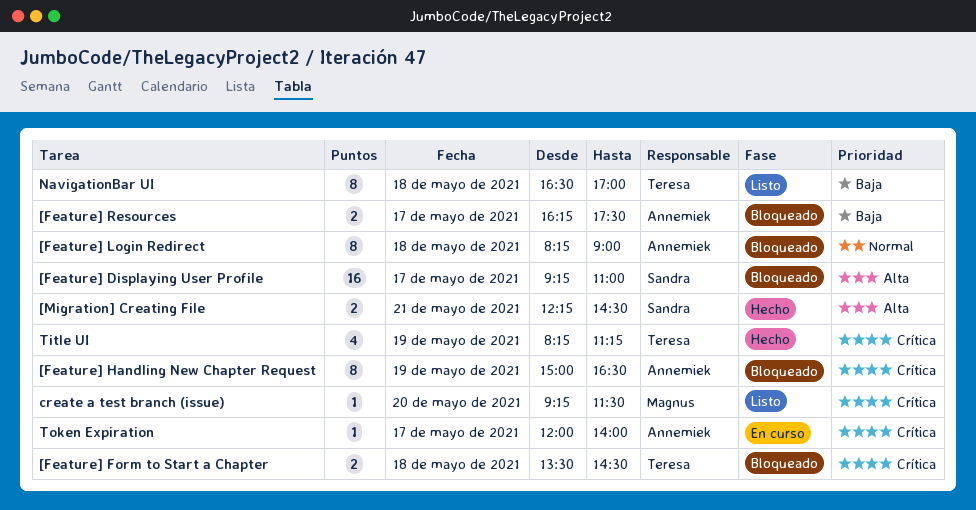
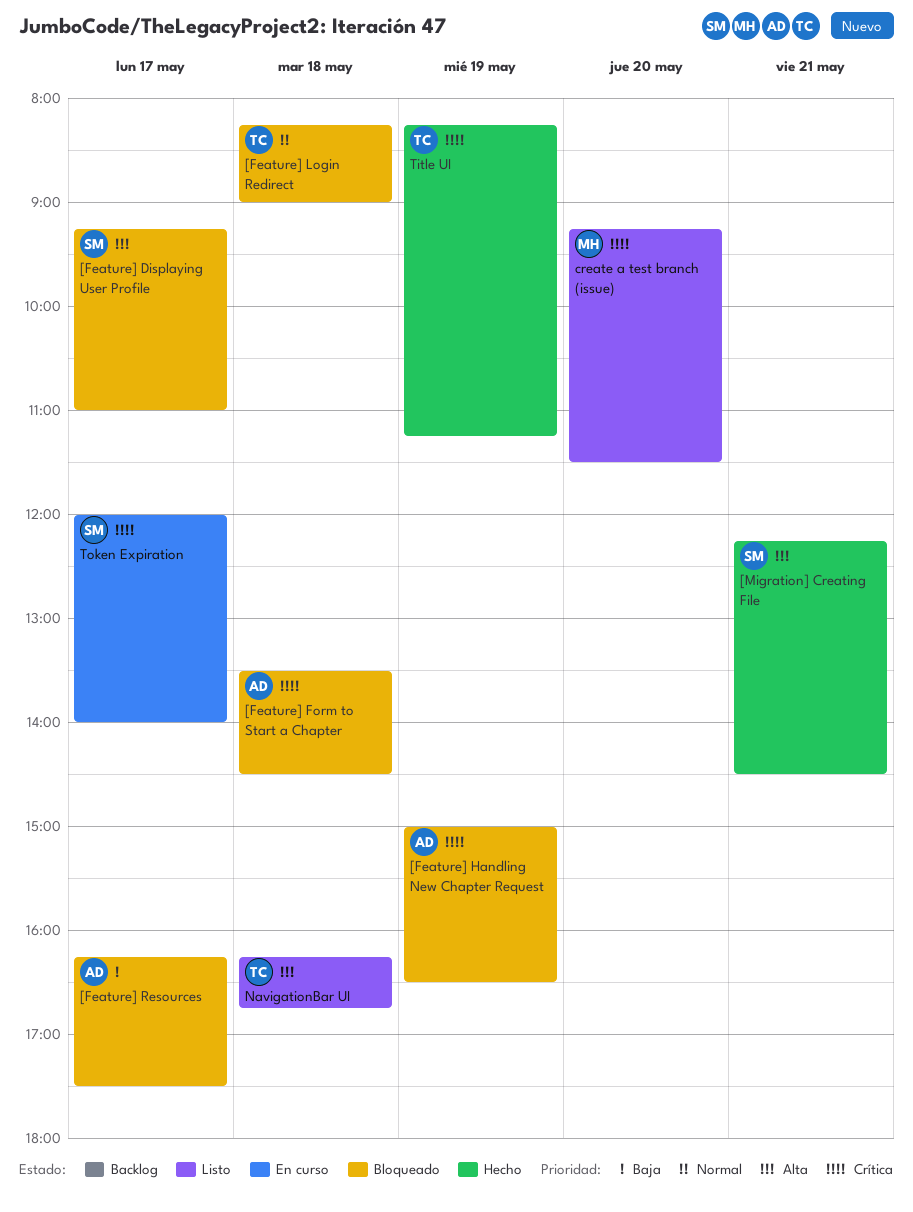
[Feature] Form to Start a Chapter, owner: Teresa -> Annemiek
[Feature] Login Redirect, owner: Annemiek -> Teresa
NavigationBar UI, priority: Baja -> Alta
NavigationBar UI, begins: 16:30 -> 16:15
NavigationBar UI, ends: 17:00 -> 16:45
Token Expiration, owner: Annemiek -> Sandra

